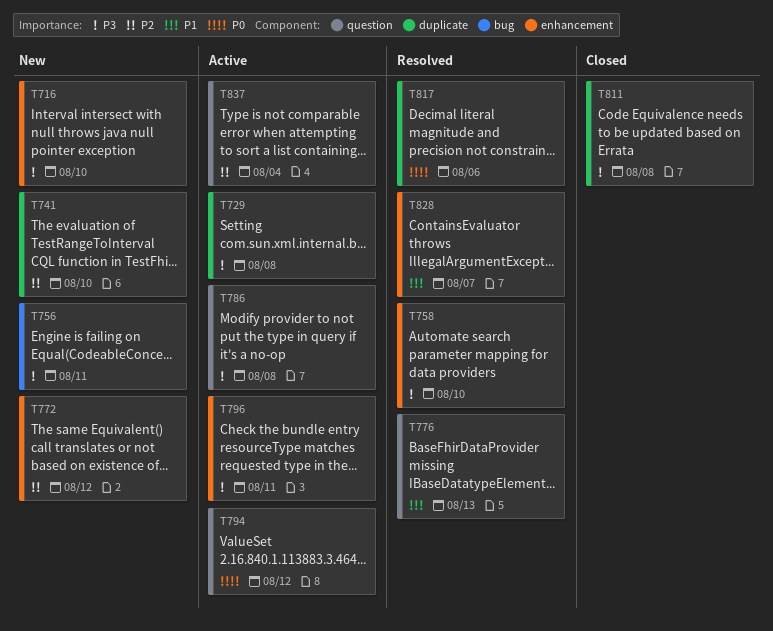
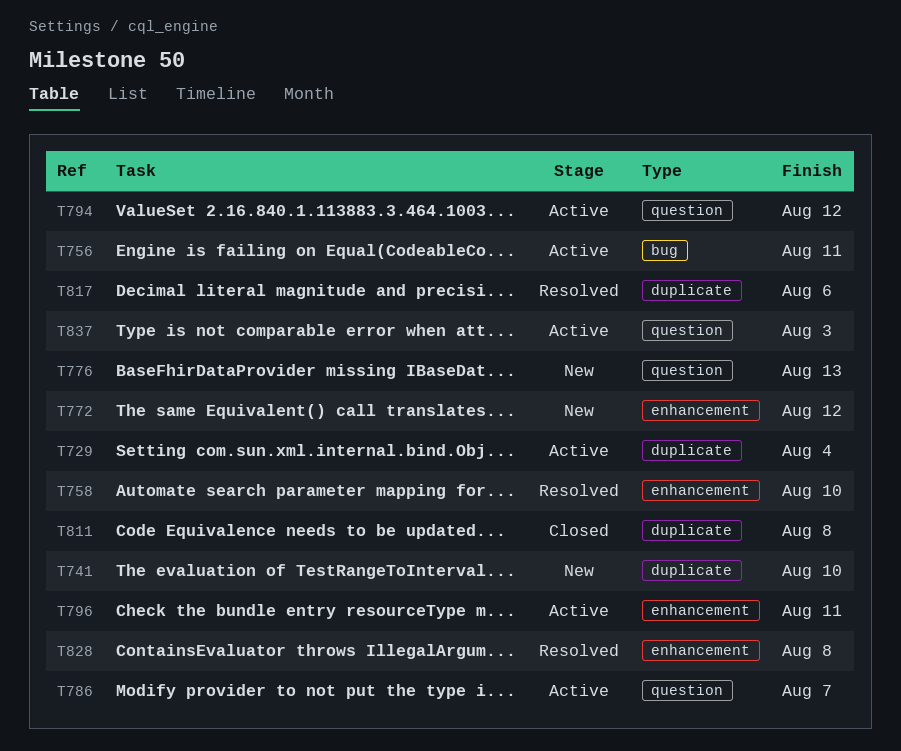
T716: present -> none
T729, due: Aug 8 -> Aug 4
T756, status: New -> Active
T776, status: Resolved -> New
T786, due: Aug 8 -> Aug 7
T828, due: Aug 7 -> Aug 8
T837, due: Aug 4 -> Aug 3

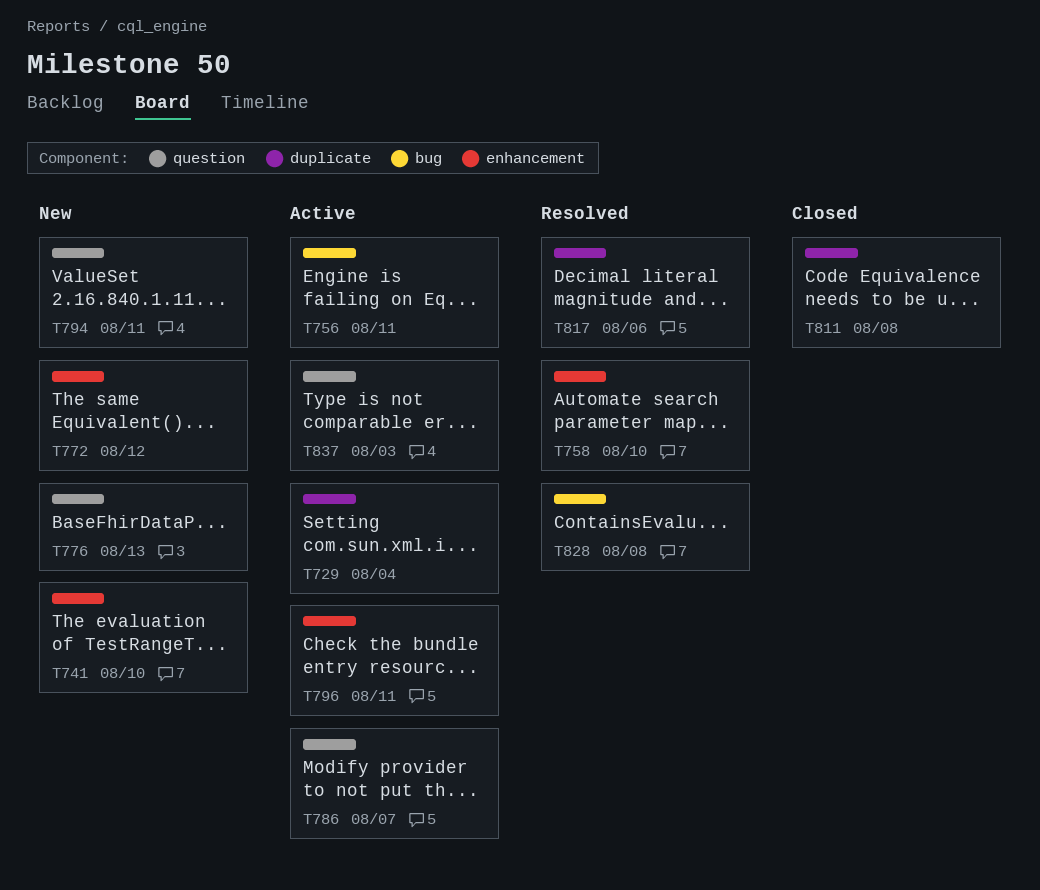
T741, label: duplicate -> enhancement
T794, status: Active -> New
T794, due: Aug 12 -> Aug 11
T828, label: enhancement -> bug

